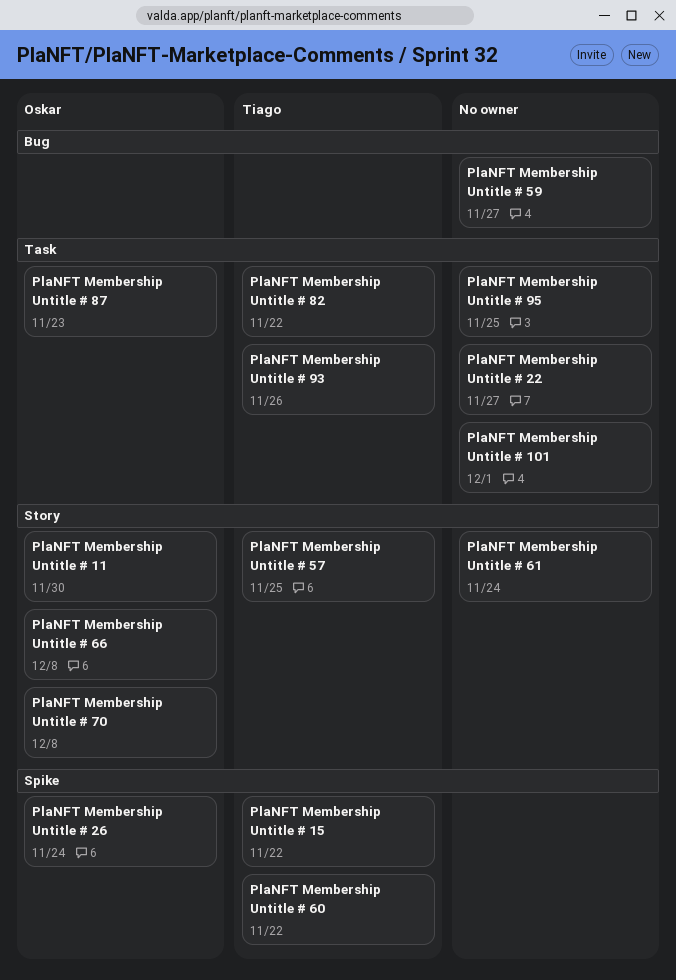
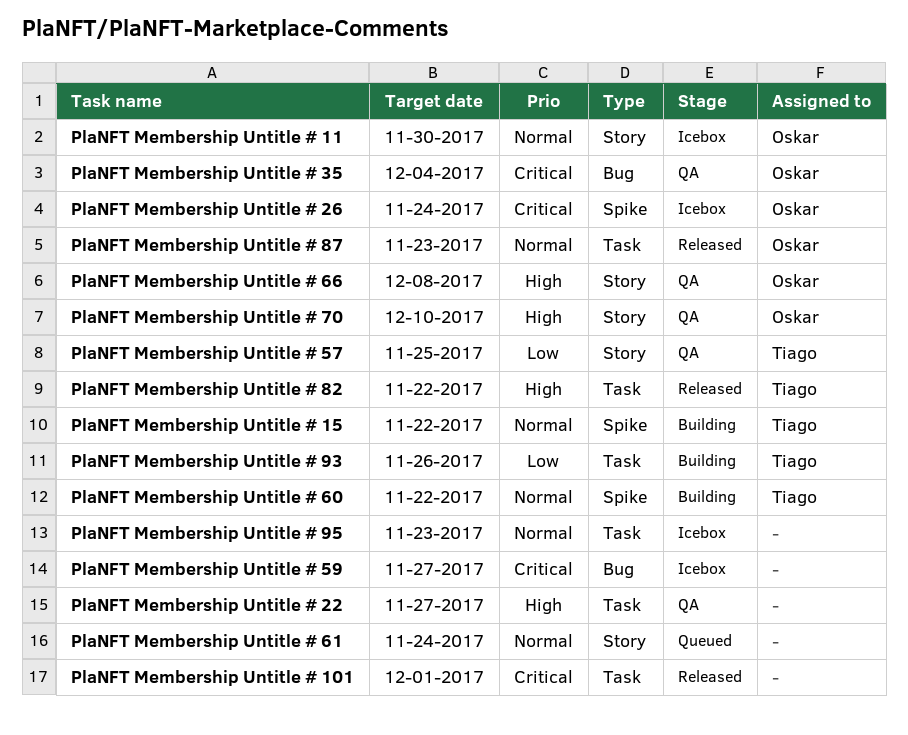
PlaNFT Membership Untitle # 35: none -> present
PlaNFT Membership Untitle # 70, due: Dec 8 -> Dec 10
PlaNFT Membership Untitle # 95, due: Nov 25 -> Nov 23

